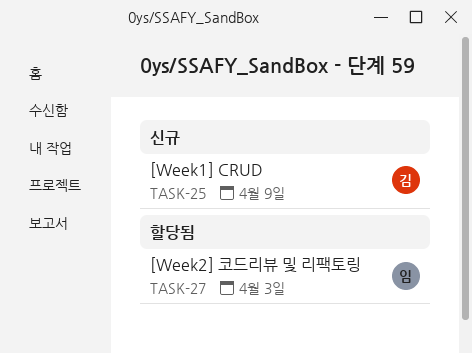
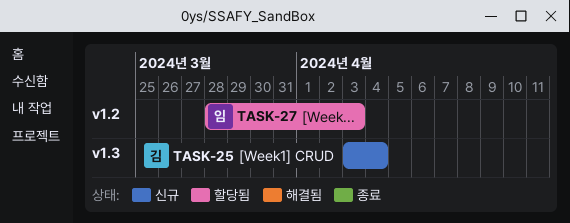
TASK-25, due: Apr 9 -> Apr 4

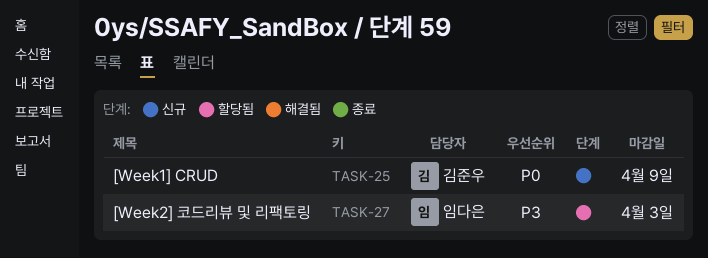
TASK-25, due: Apr 4 -> Apr 9

